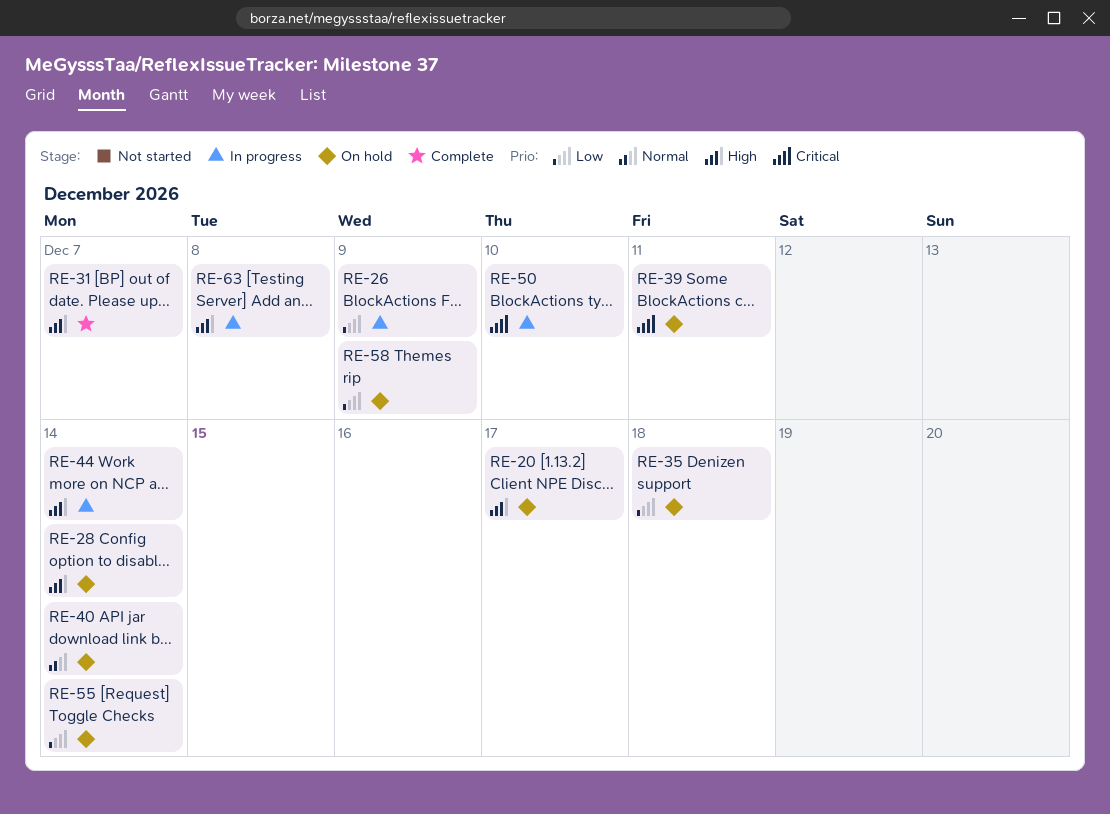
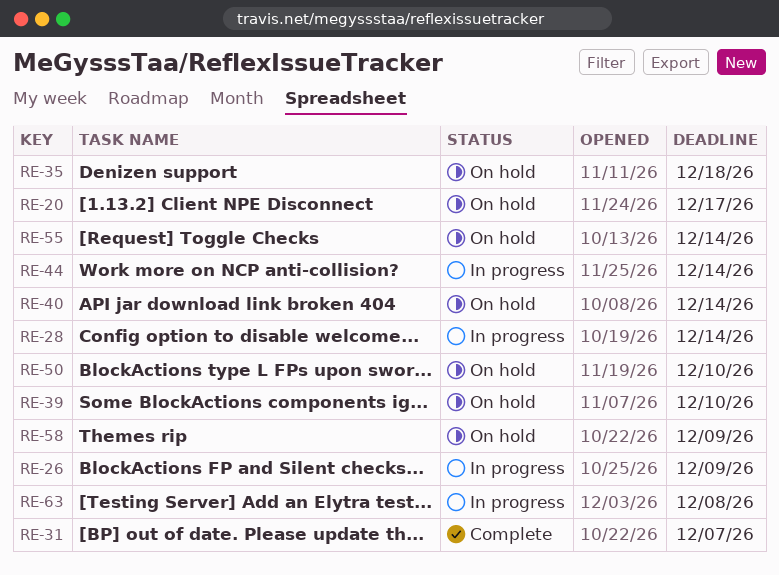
RE-28, status: On hold -> In progress
RE-39, due: Dec 11 -> Dec 10
RE-50, status: In progress -> On hold

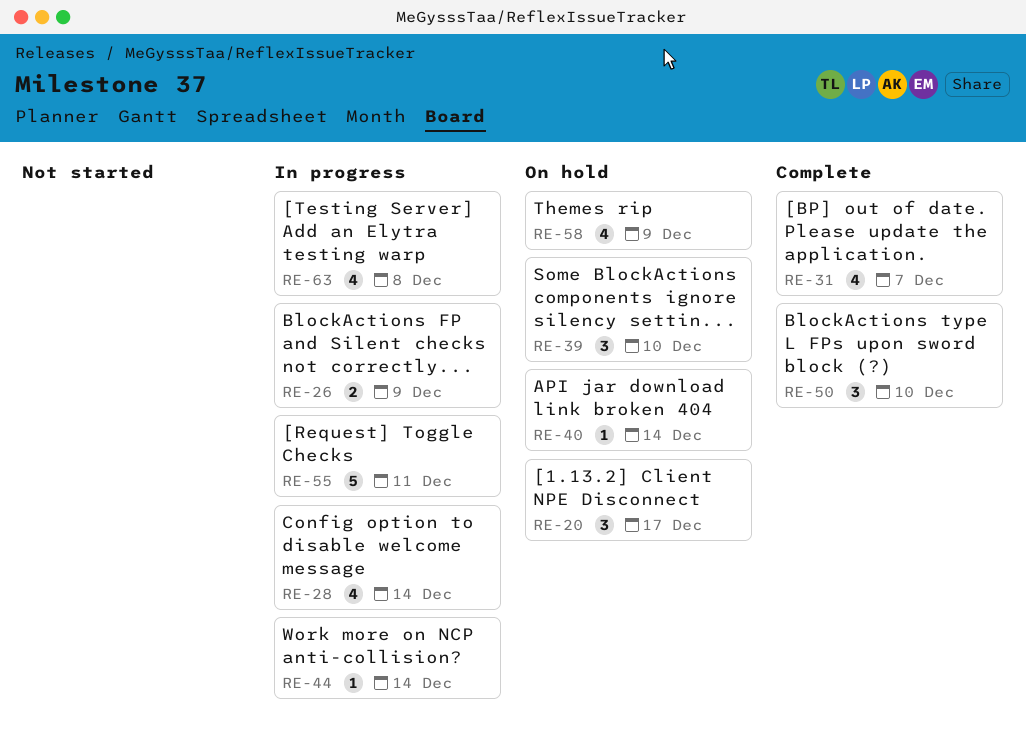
RE-35: present -> none
RE-50, status: On hold -> Complete
RE-55, status: On hold -> In progress
RE-55, due: Dec 14 -> Dec 11

